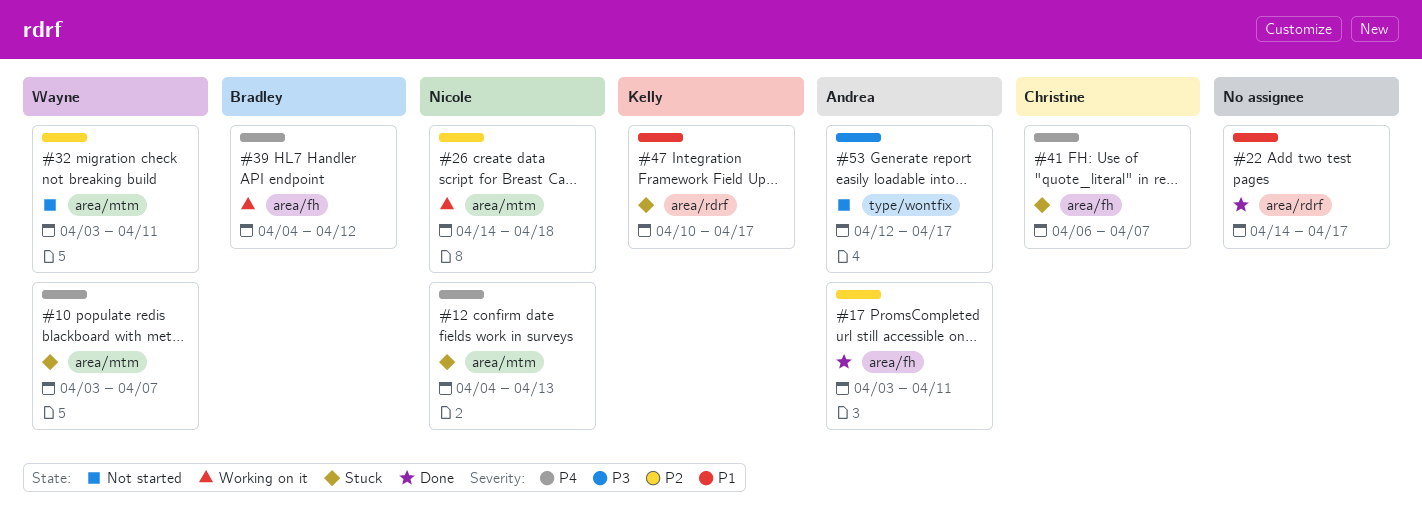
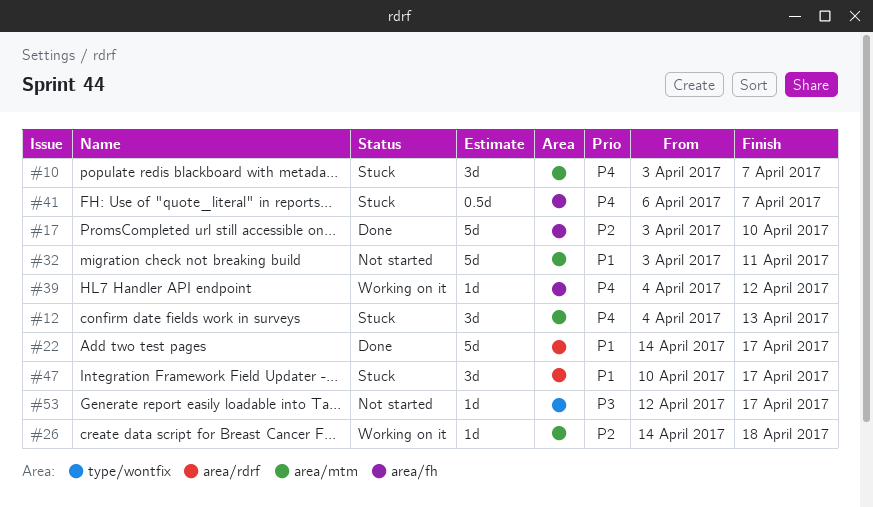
#17, due: Apr 11 -> Apr 10
#32, priority: P2 -> P1

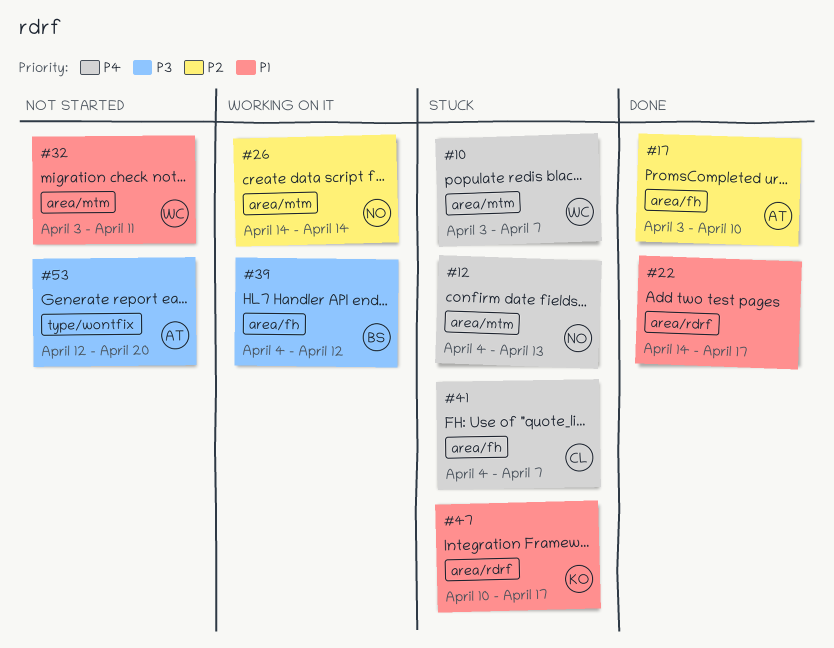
#26, due: Apr 18 -> Apr 14
#39, priority: P4 -> P3
#41, start: Apr 6 -> Apr 4
#53, due: Apr 17 -> Apr 20

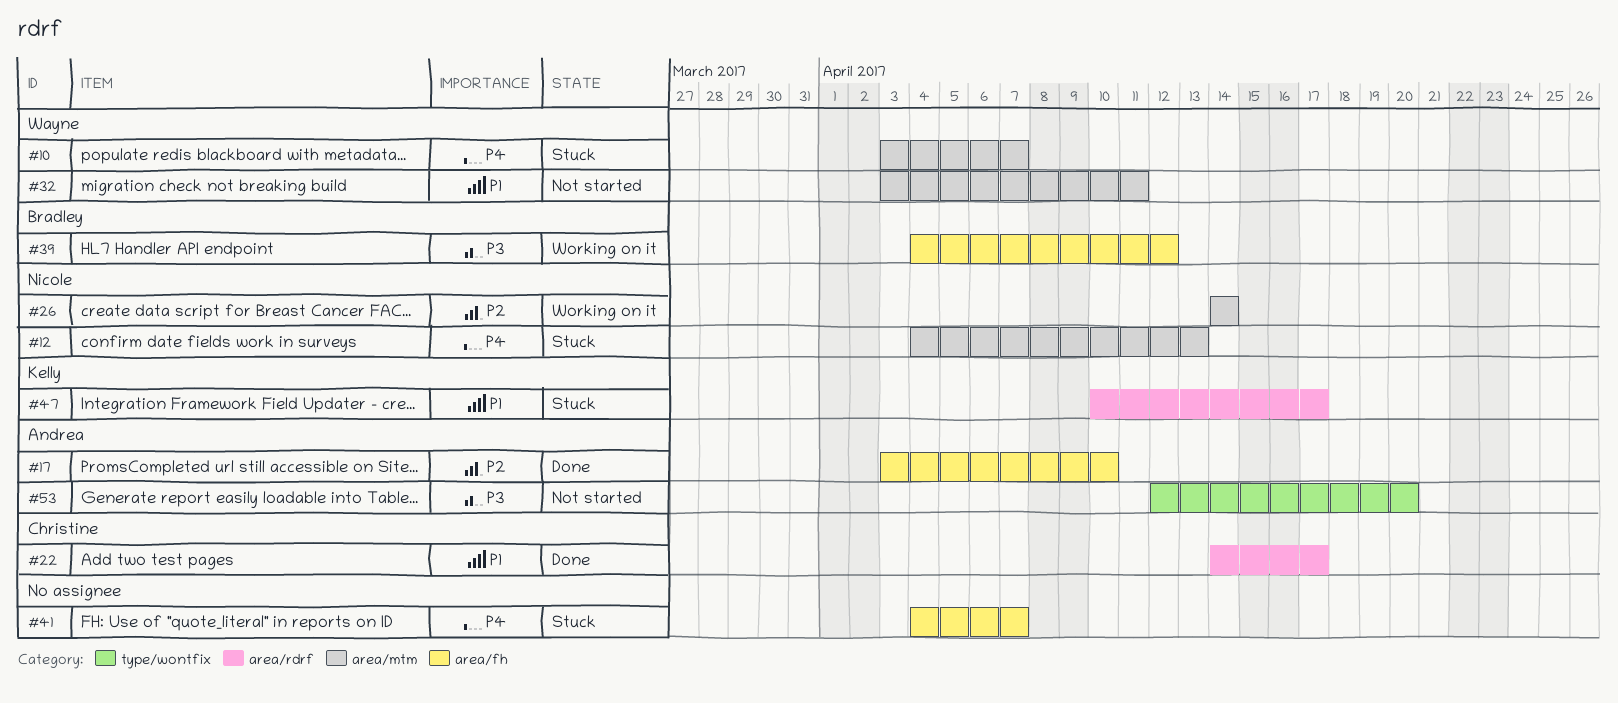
#22, owner: none -> Christine
#41, owner: Christine -> none

